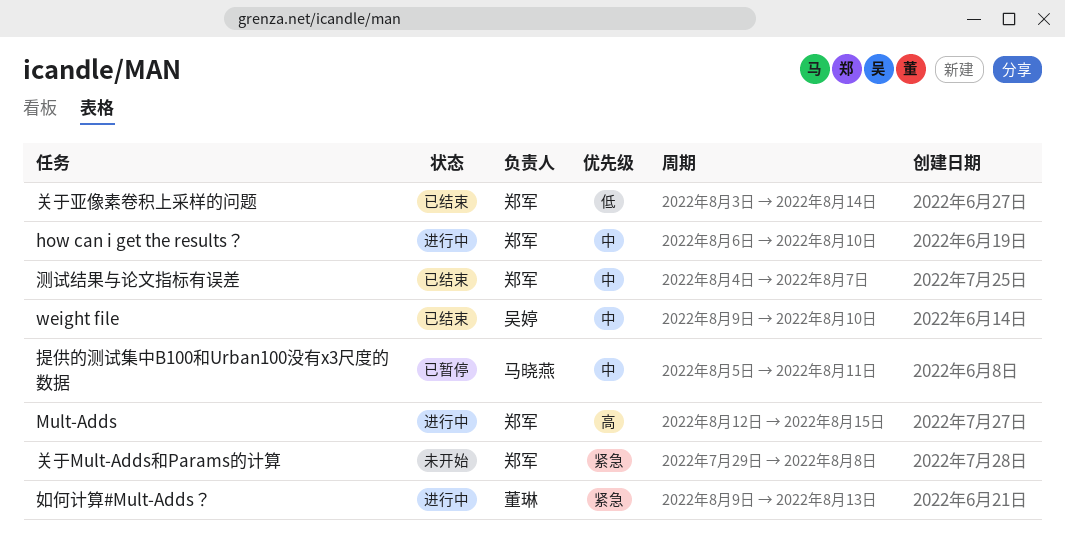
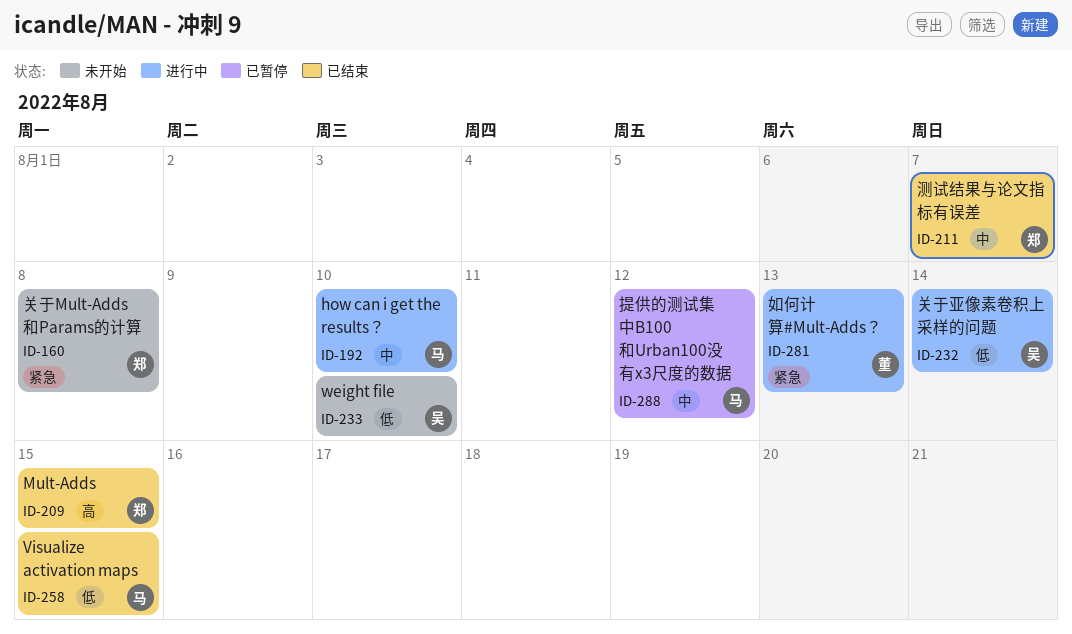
how can i get the results？, owner: 郑军 -> 马晓燕
Mult-Adds, status: 进行中 -> 已结束
Visualize activation maps: none -> present
weight file, status: 已结束 -> 未开始
weight file, priority: 中 -> 低
关于亚像素卷积上采样的问题, status: 已结束 -> 进行中
关于亚像素卷积上采样的问题, owner: 郑军 -> 吴婷
提供的测试集中B100和Urban100没有x3尺度的数据, due: Aug 11 -> Aug 12

